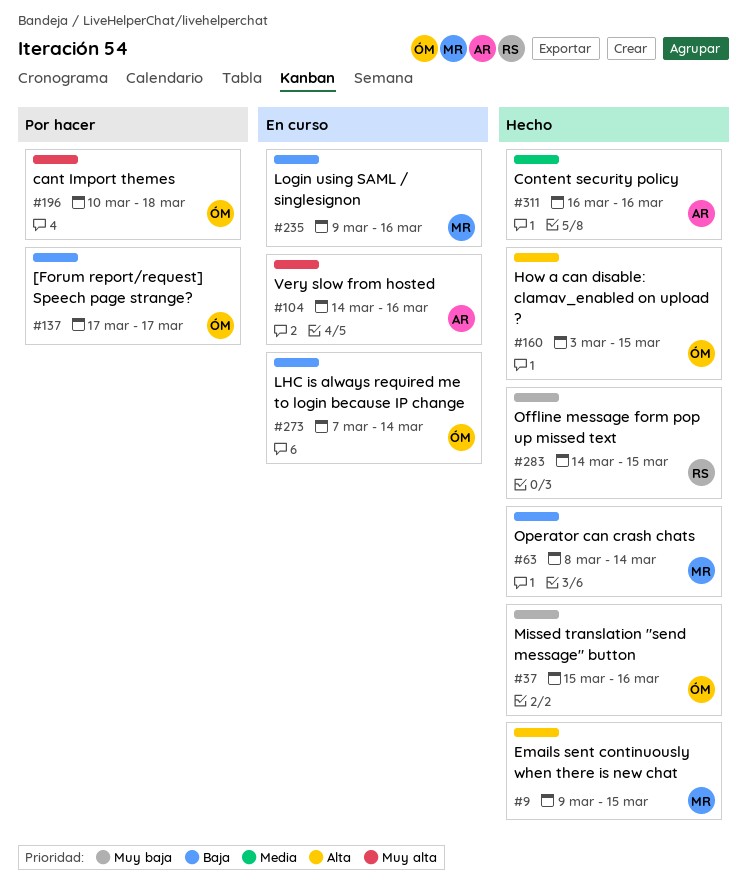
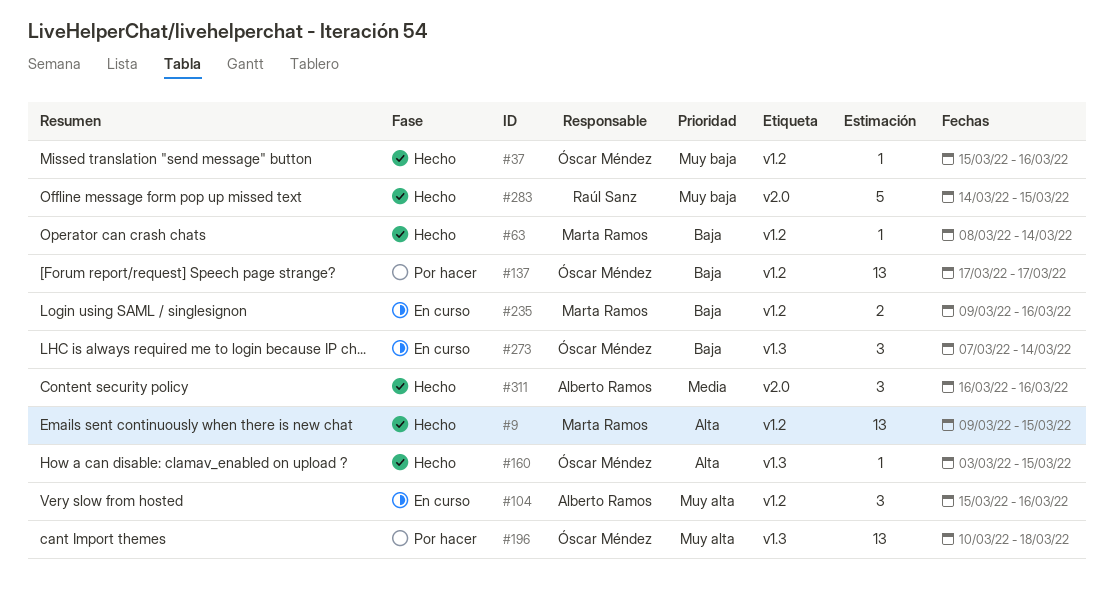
#104, start: Mar 14 -> Mar 15

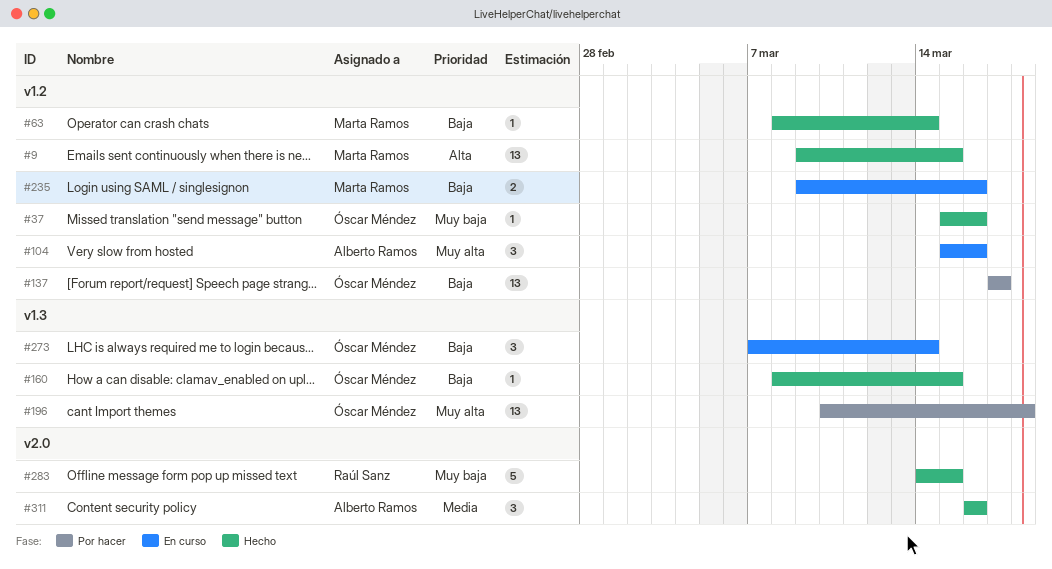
#160, priority: Alta -> Baja
#160, start: Mar 3 -> Mar 8

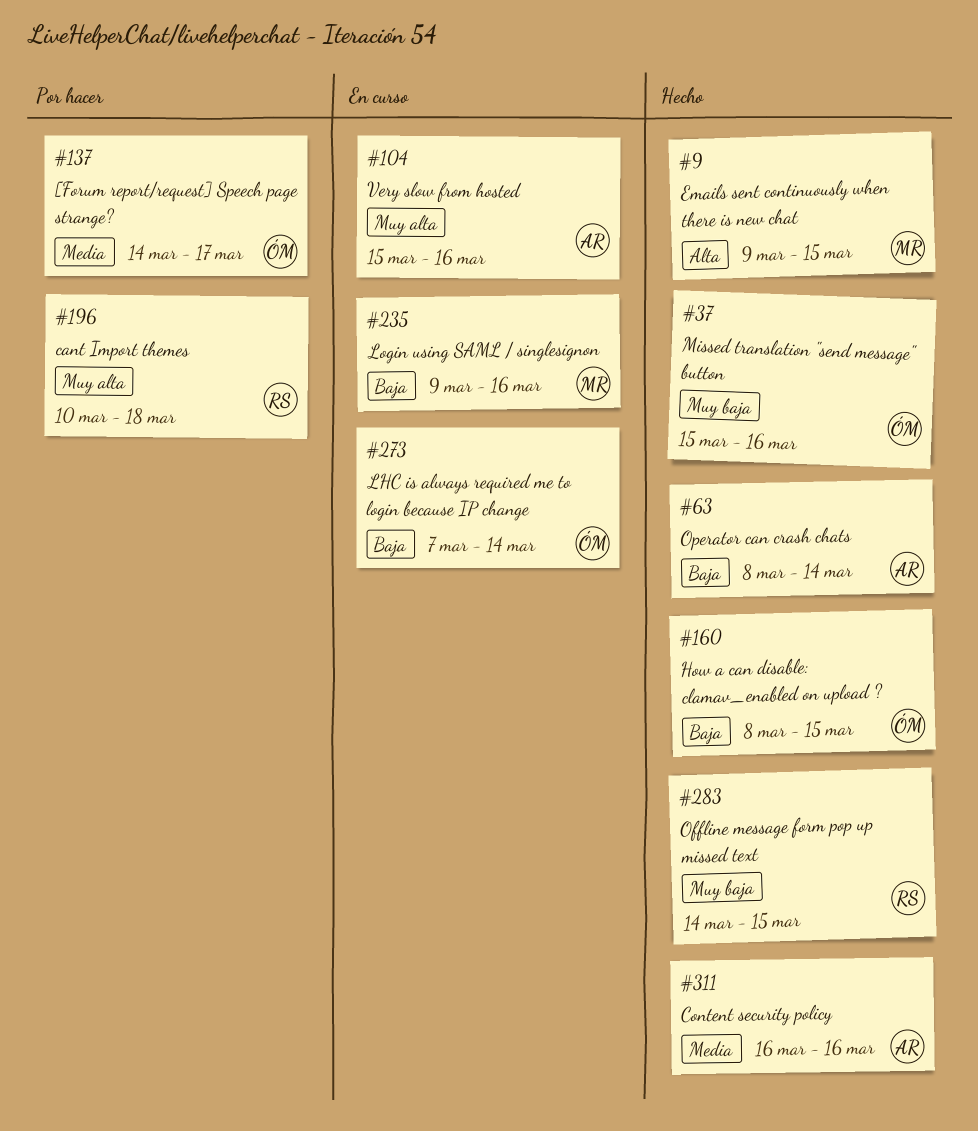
#63, owner: Marta Ramos -> Alberto Ramos
#137, priority: Baja -> Media
#137, start: Mar 17 -> Mar 14
#196, owner: Óscar Méndez -> Raúl Sanz

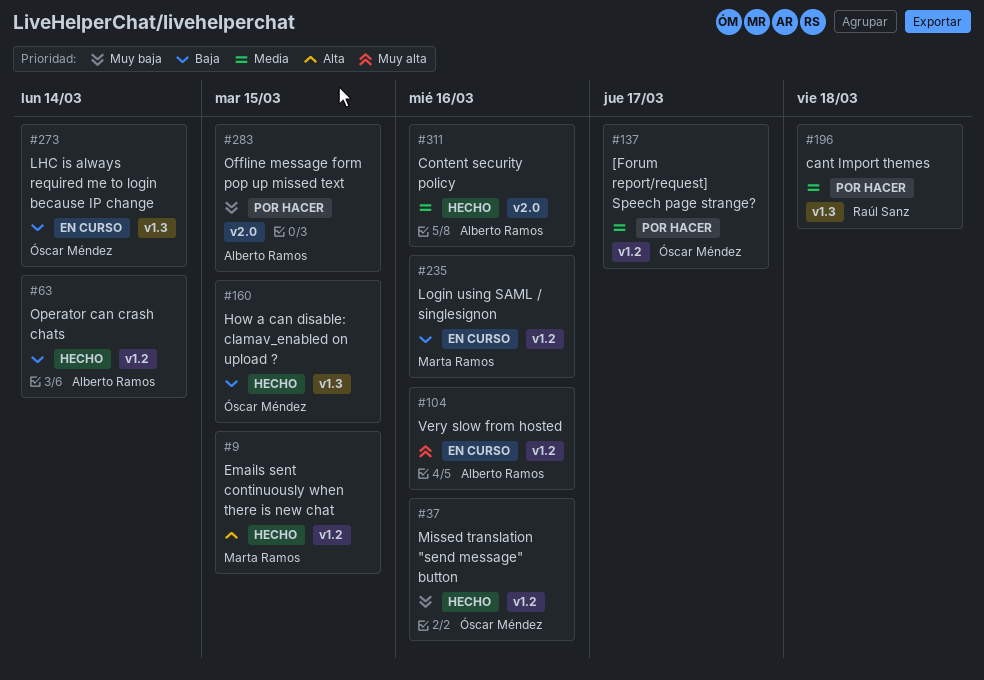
#196, priority: Muy alta -> Media
#283, status: Hecho -> Por hacer
#283, owner: Raúl Sanz -> Alberto Ramos

